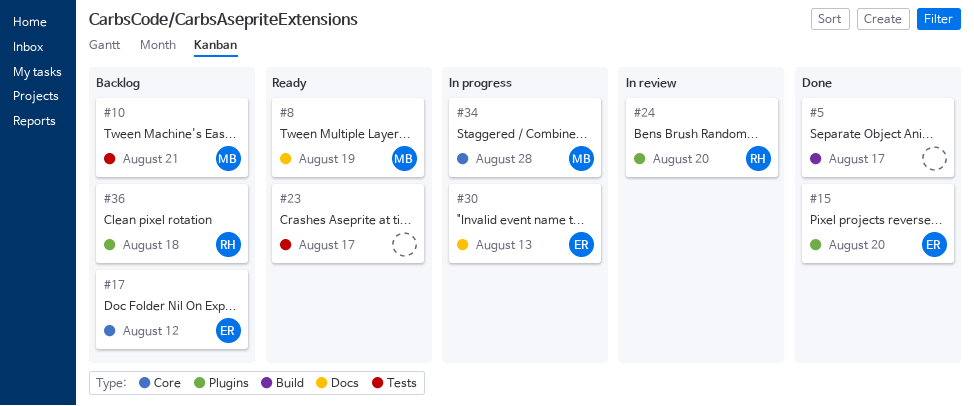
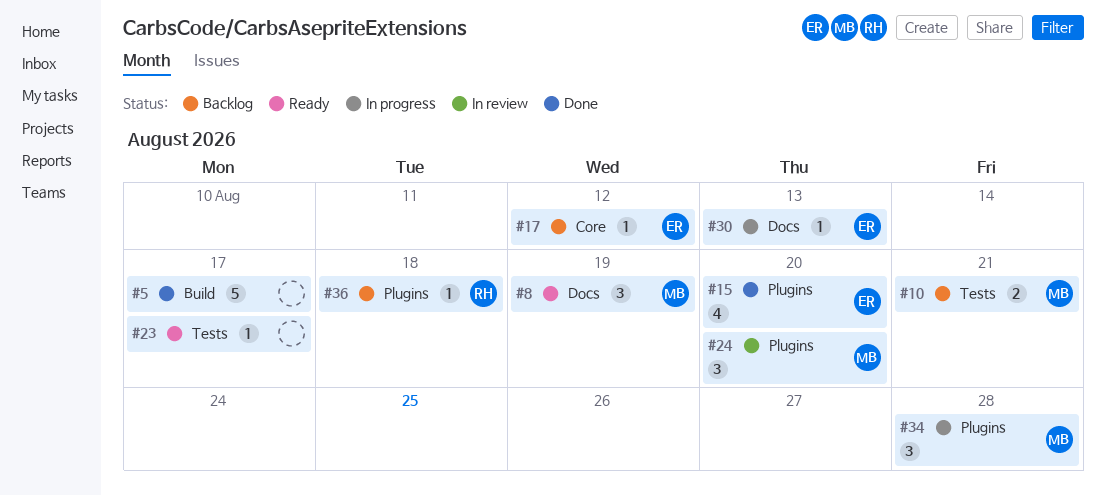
#24, owner: RH -> MB
#34, label: Core -> Plugins

